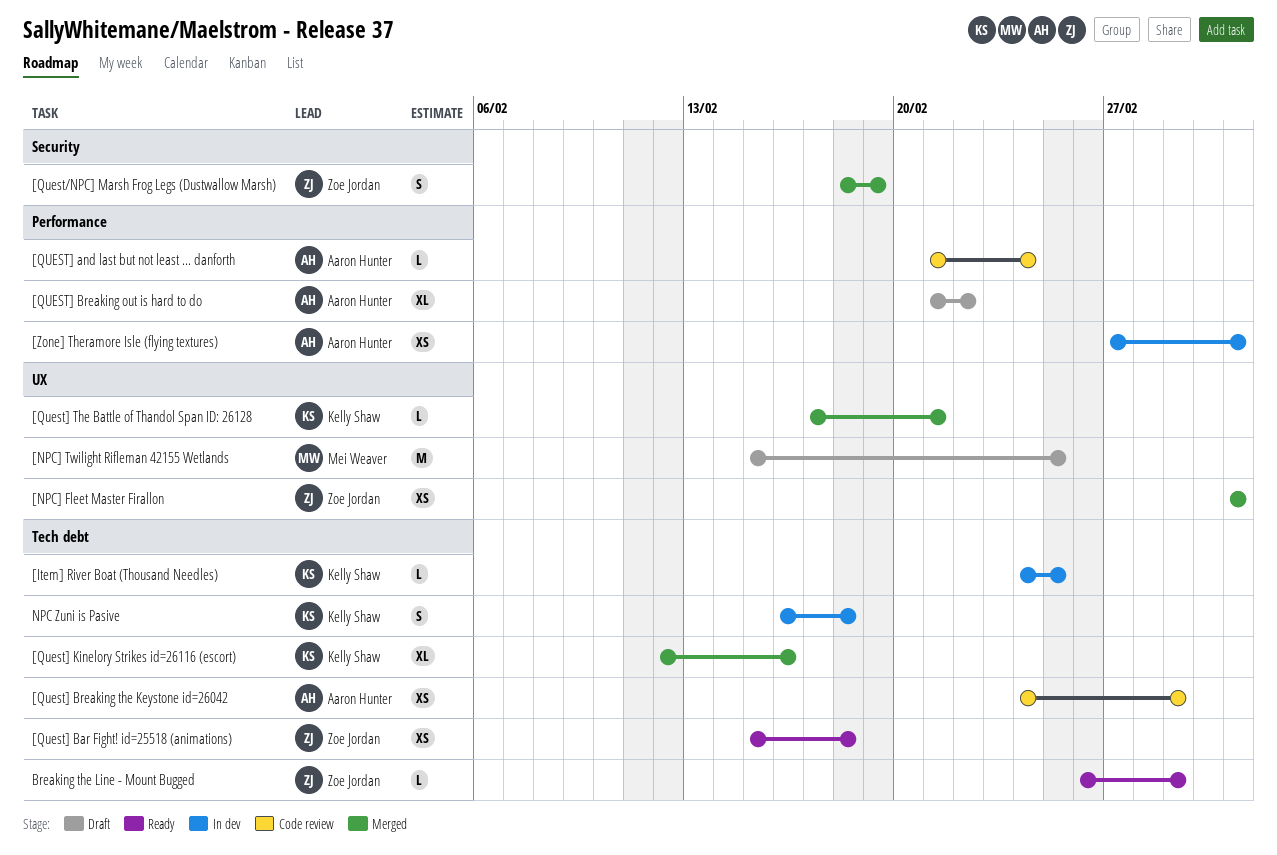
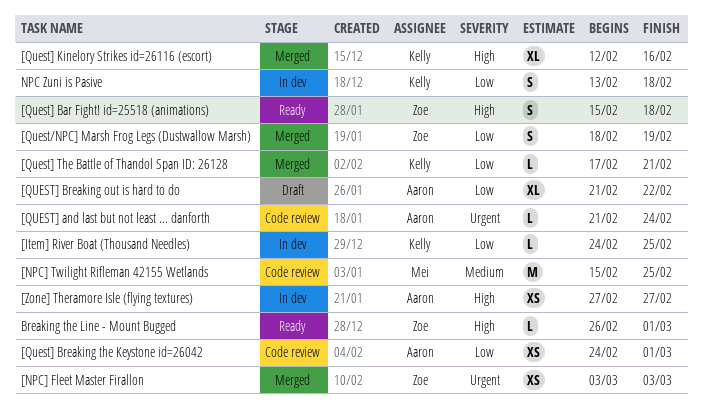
[NPC] Twilight Rifleman 42155 Wetlands, status: Draft -> Code review
[Quest] Bar Fight! id=25518 (animations), estimate: XS -> S
[Zone] Theramore Isle (flying textures), due: Mar 3 -> Feb 27
NPC Zuni is Pasive, start: Feb 16 -> Feb 13

